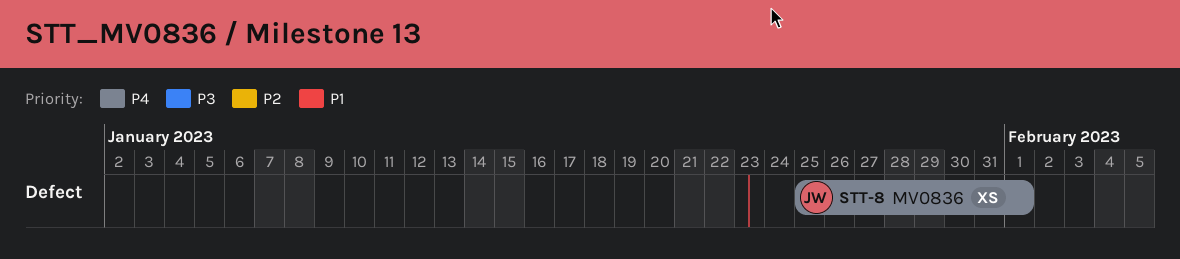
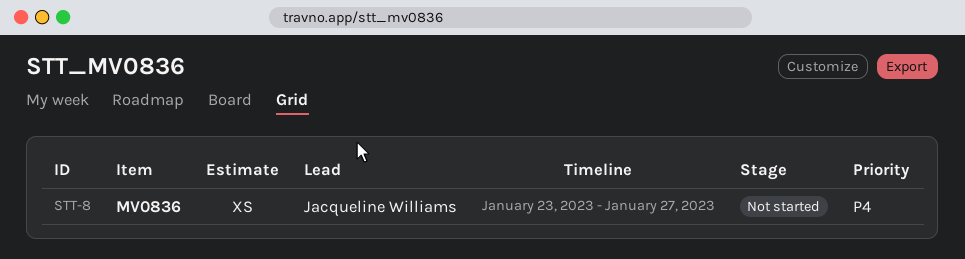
STT-8, start: Jan 25 -> Jan 23
STT-8, due: Feb 1 -> Jan 27

